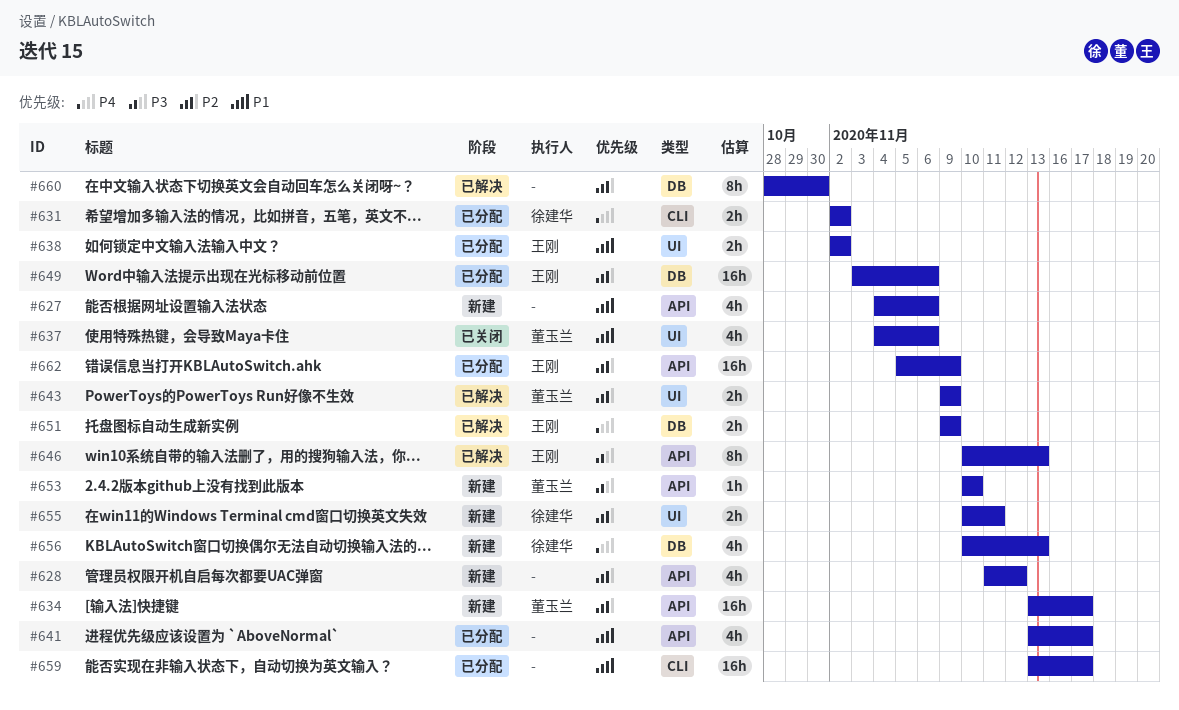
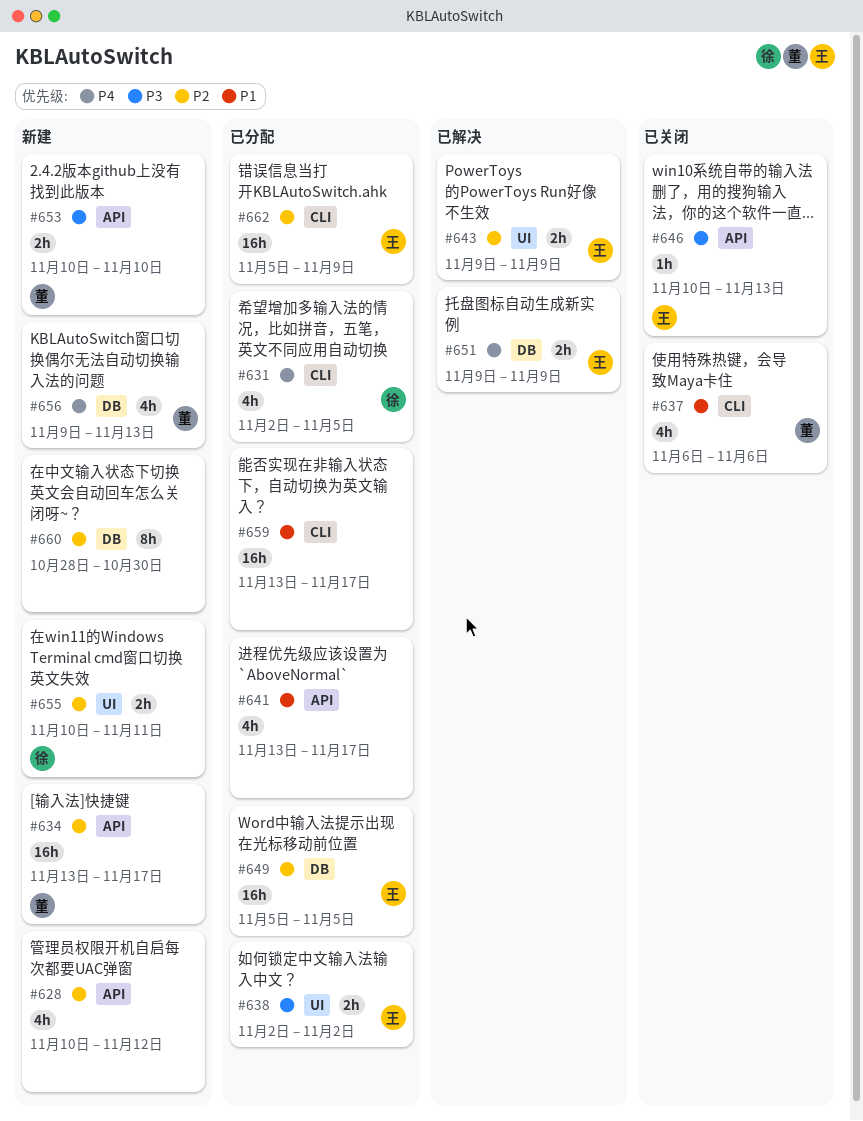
#627: present -> none
#628, start: Nov 11 -> Nov 10
#631, estimate: 2h -> 4h
#631, due: Nov 2 -> Nov 5
#637, label: UI -> CLI
#637, start: Nov 4 -> Nov 6
#638, priority: P1 -> P3
#643, owner: 董玉兰 -> 王刚
#646, status: 已解决 -> 已关闭
#646, estimate: 8h -> 1h
#649, start: Nov 3 -> Nov 5
#649, due: Nov 6 -> Nov 5
#653, estimate: 1h -> 2h
#656, owner: 徐建华 -> 董玉兰
#656, start: Nov 10 -> Nov 9
#660, status: 已解决 -> 新建
#662, label: API -> CLI

